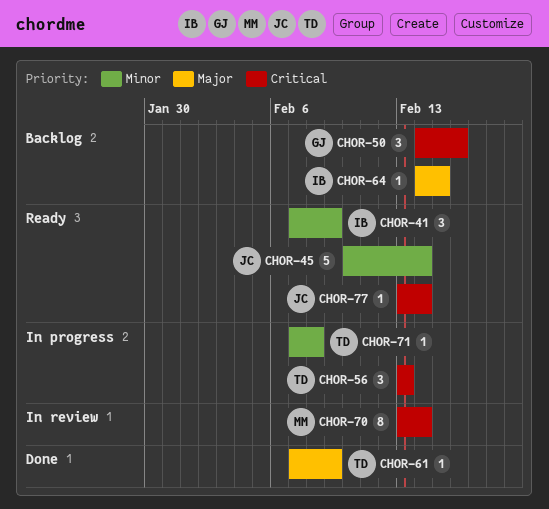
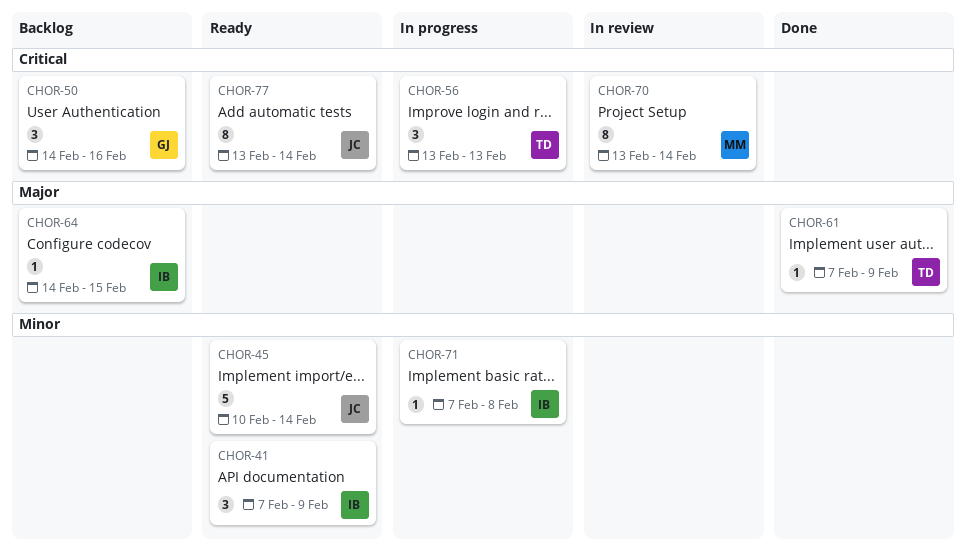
CHOR-71, owner: TD -> IB
CHOR-77, estimate: 1 -> 8

